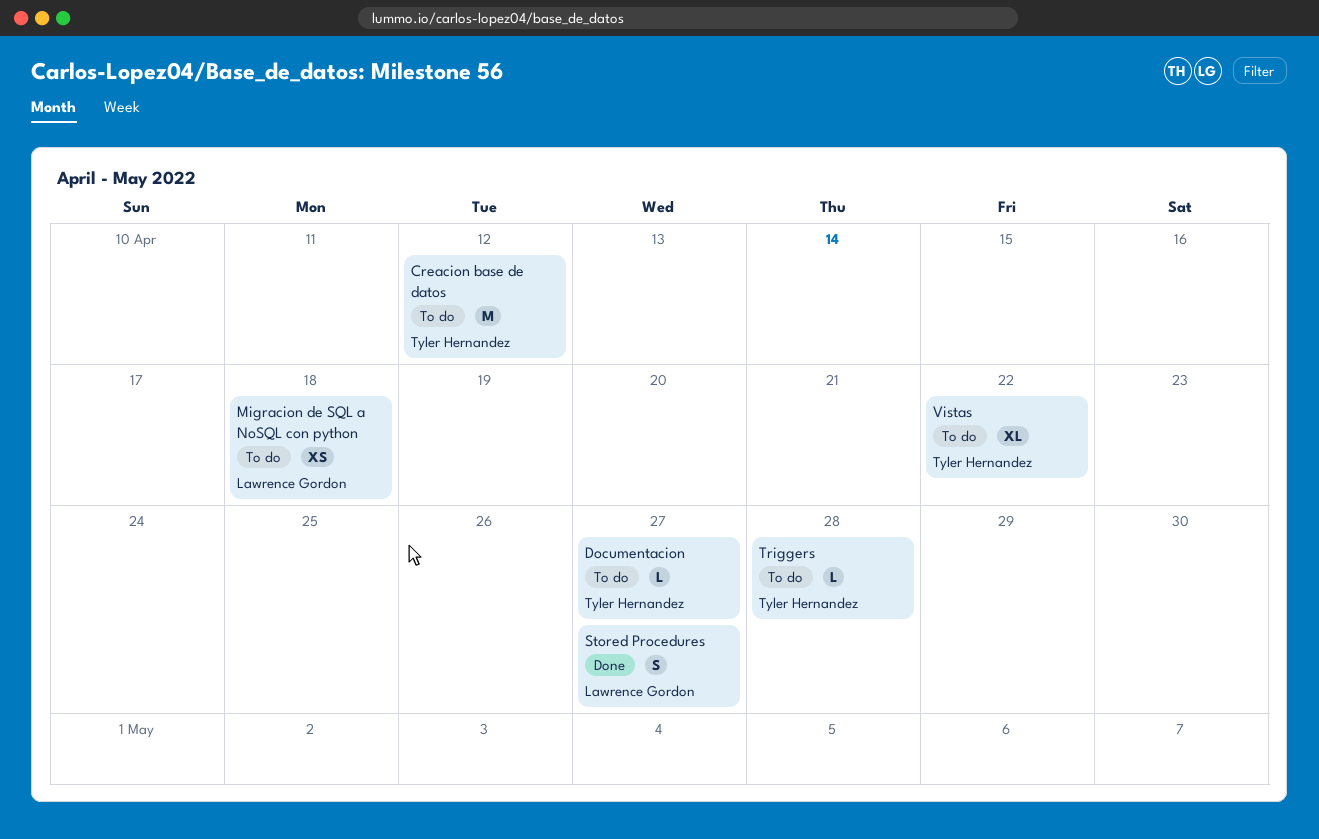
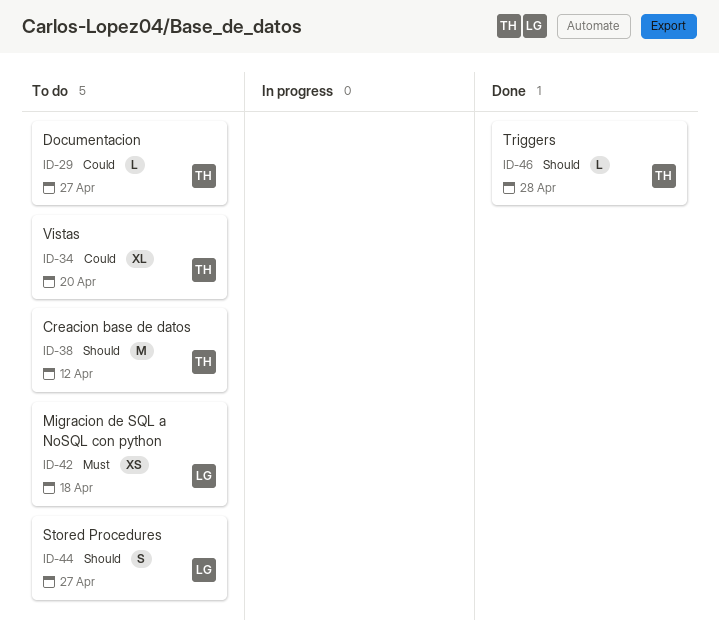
Stored Procedures, status: Done -> To do
Triggers, status: To do -> Done
Vistas, due: Apr 22 -> Apr 20

